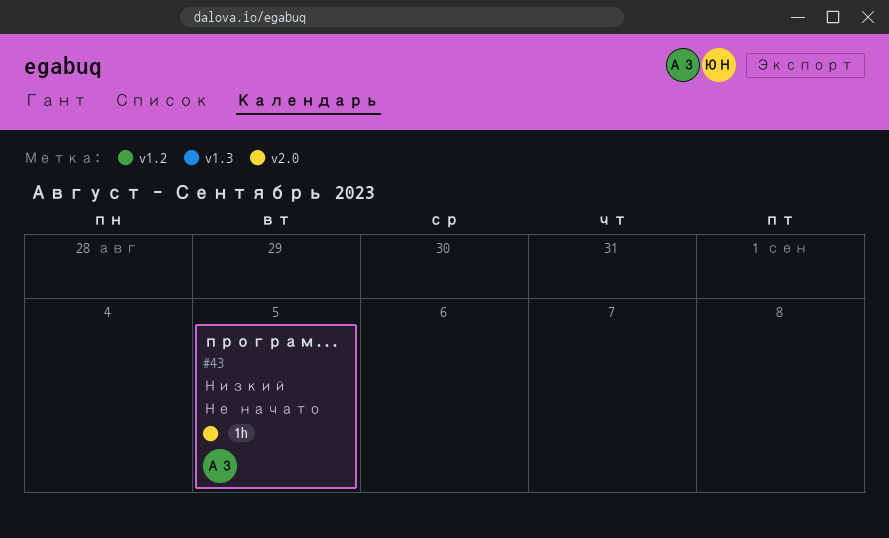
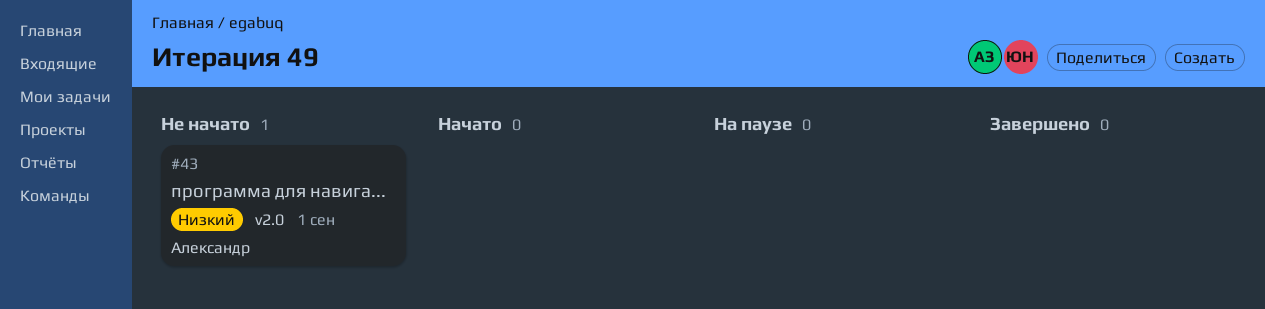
#43, due: Sep 5 -> Sep 1

